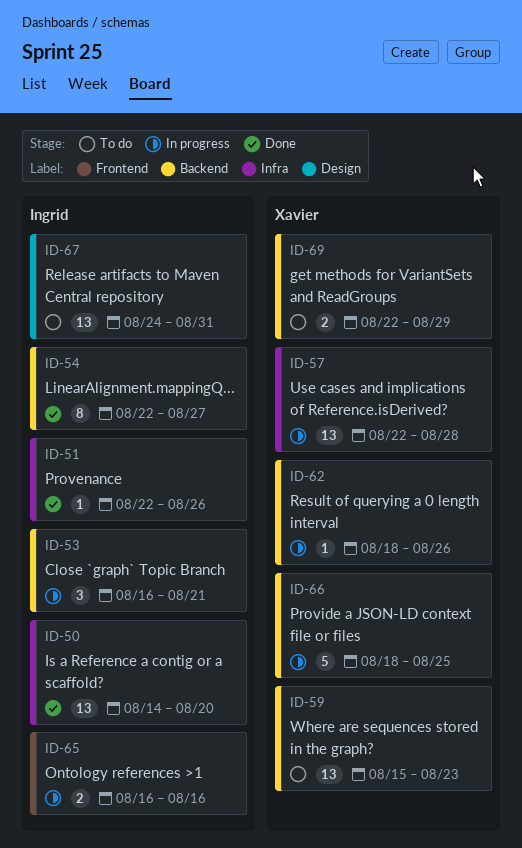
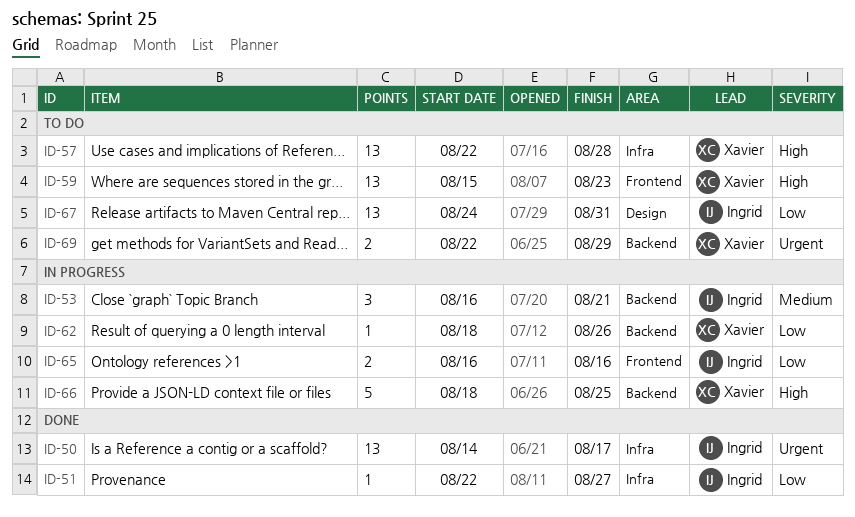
ID-50, due: Aug 20 -> Aug 17
ID-51, due: Aug 26 -> Aug 27
ID-54: present -> none
ID-57, status: In progress -> To do
ID-59, label: Backend -> Frontend

